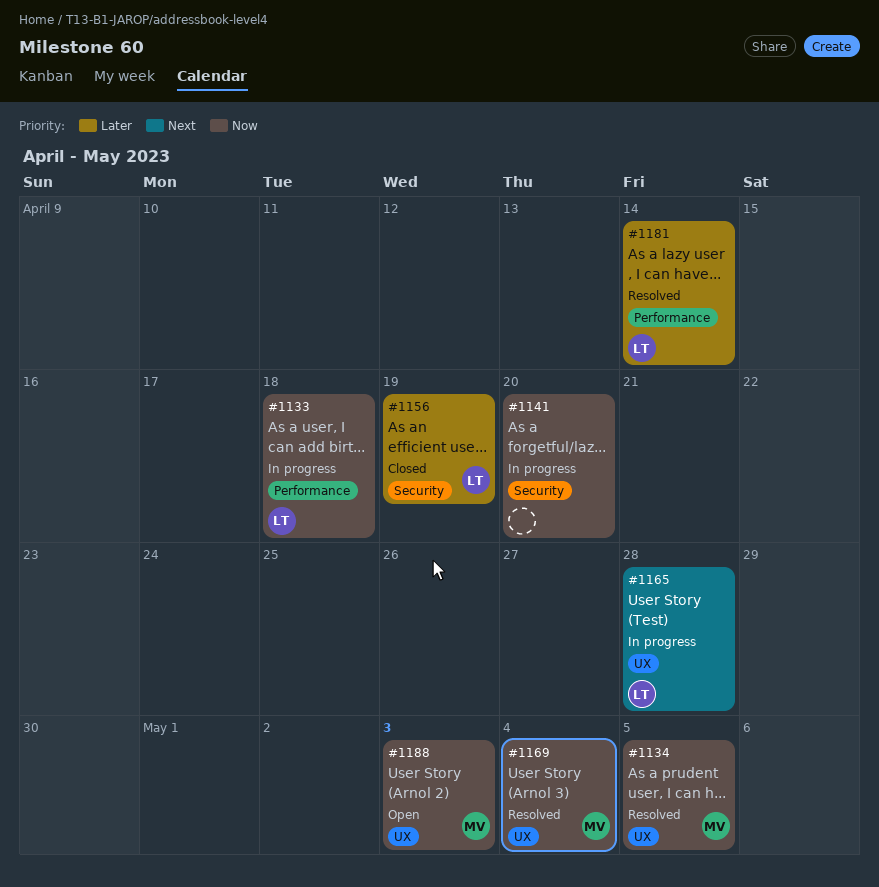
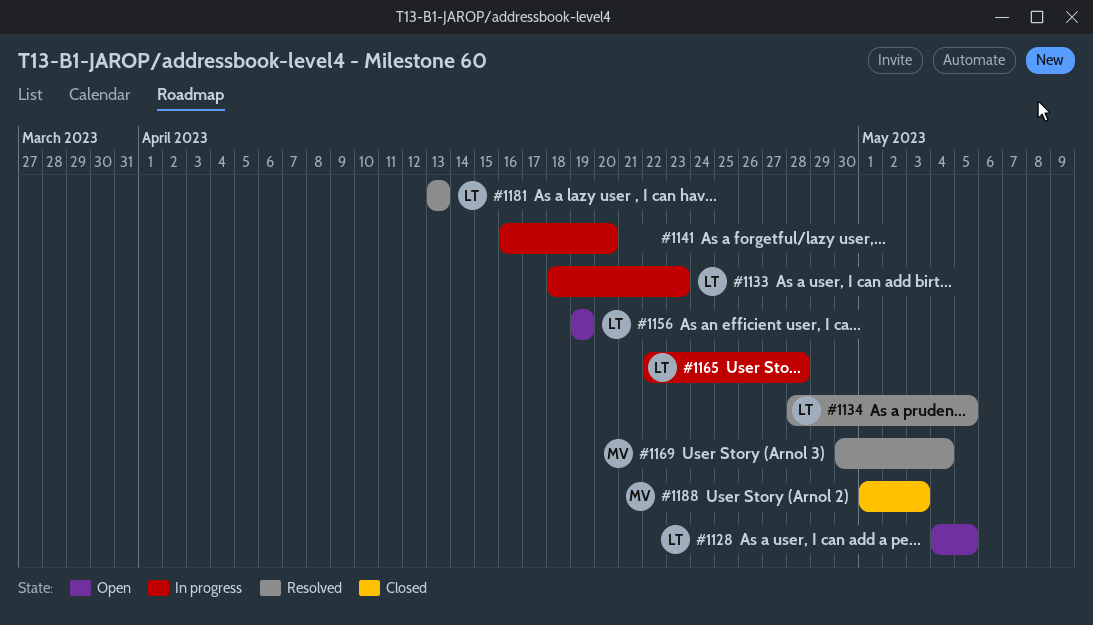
#1128: none -> present
#1133, due: Apr 18 -> Apr 23
#1134, owner: MV -> LT
#1156, status: Closed -> Open
#1181, due: Apr 14 -> Apr 13
#1188, status: Open -> Closed

